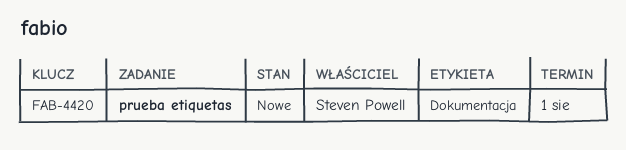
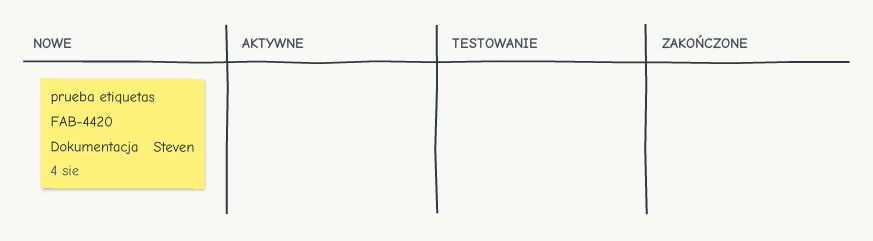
FAB-4420, due: Aug 1 -> Aug 4

